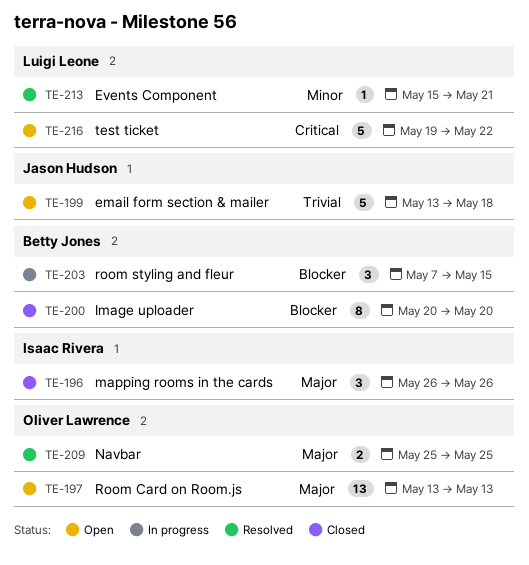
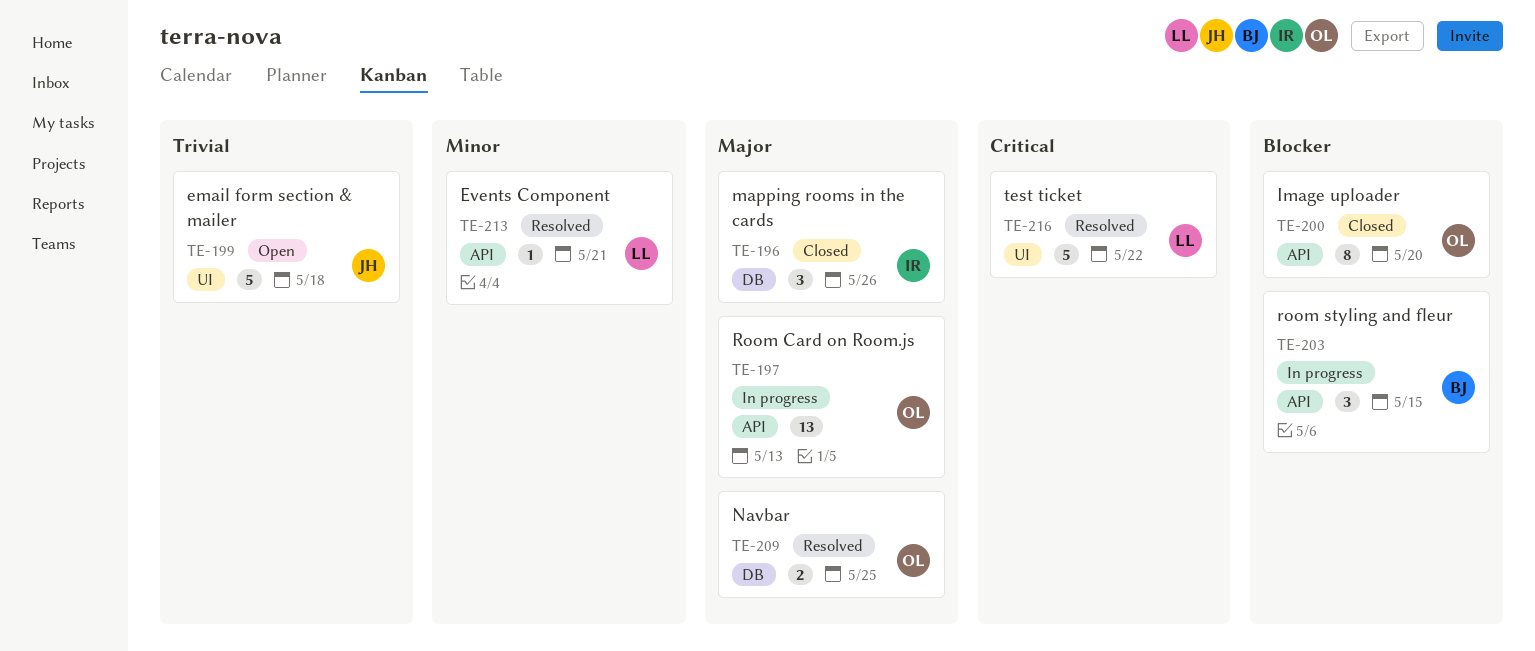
TE-197, status: Open -> In progress
TE-200, owner: Betty Jones -> Oliver Lawrence
TE-216, status: Open -> Resolved

